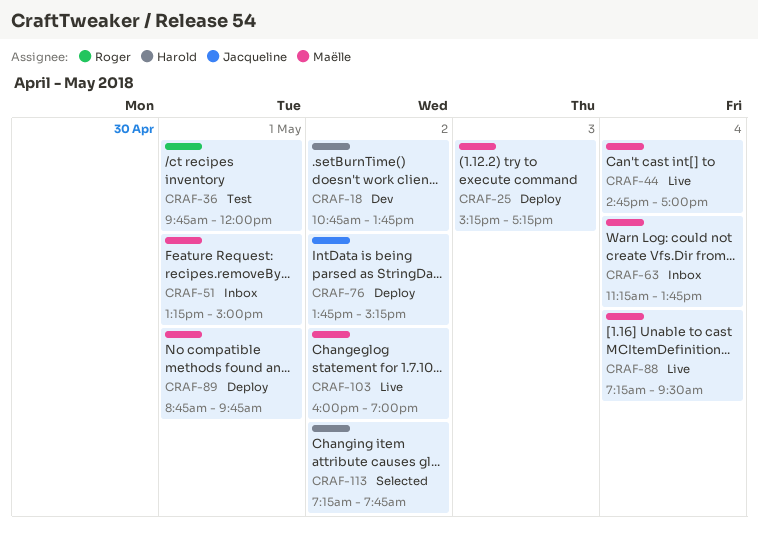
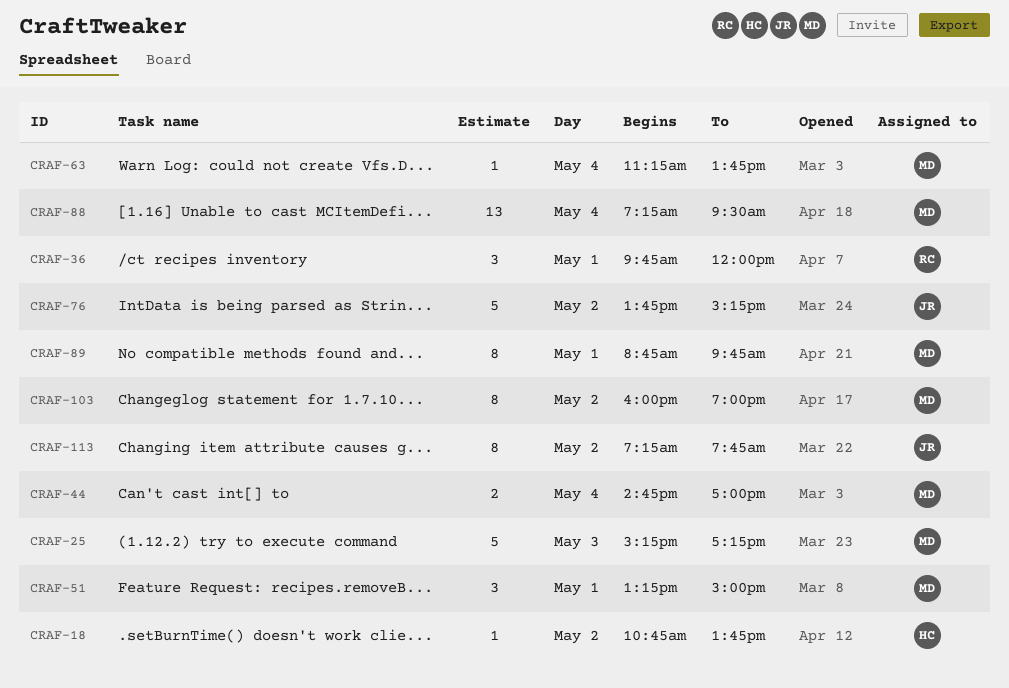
CRAF-113, owner: Harold -> Jacqueline

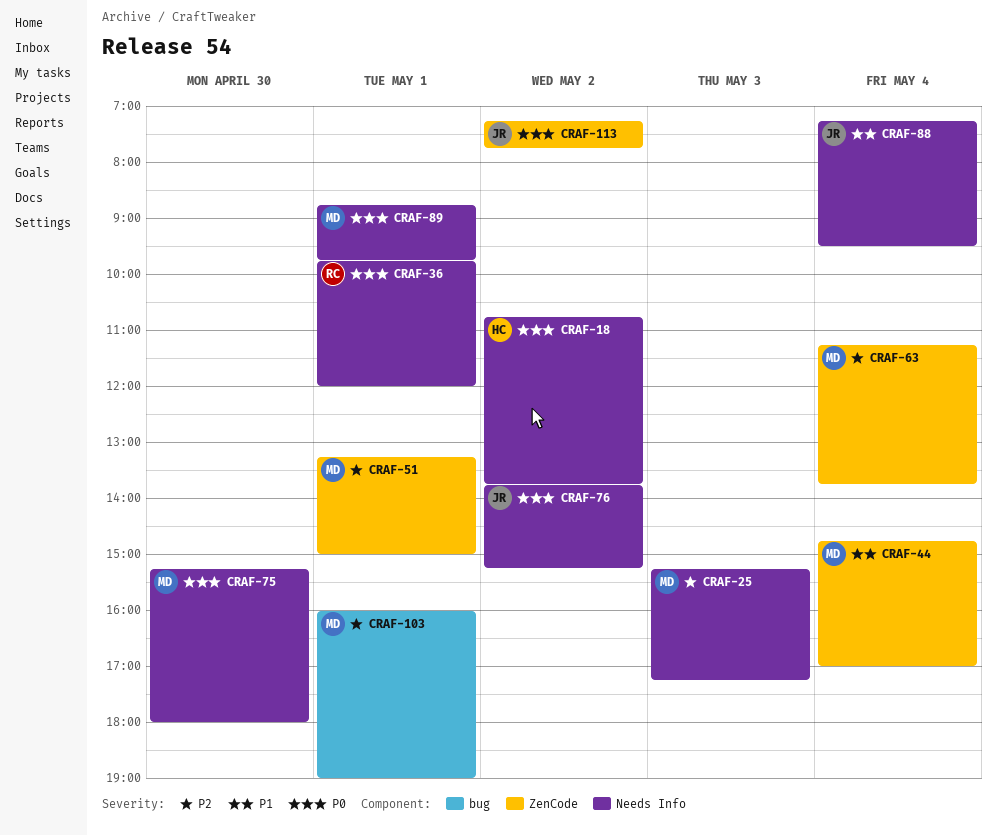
CRAF-75: none -> present
CRAF-88, owner: MD -> JR
CRAF-103, day: May 2 -> May 1

